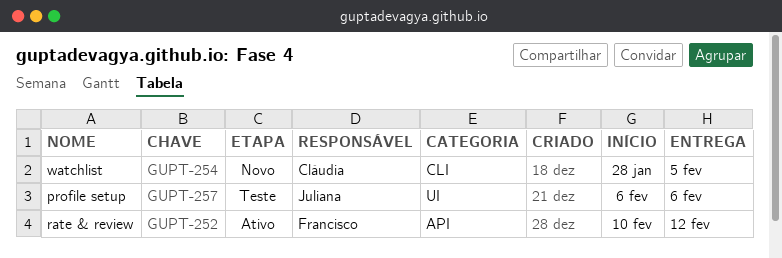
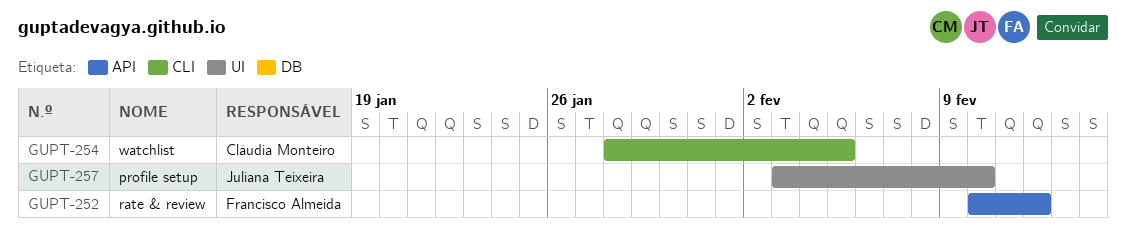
GUPT-257, start: Feb 6 -> Feb 3
GUPT-257, due: Feb 6 -> Feb 10

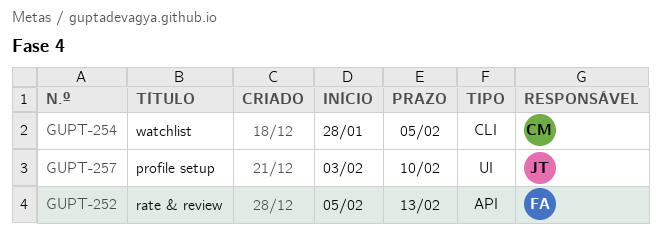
GUPT-252, start: Feb 10 -> Feb 5
GUPT-252, due: Feb 12 -> Feb 13

